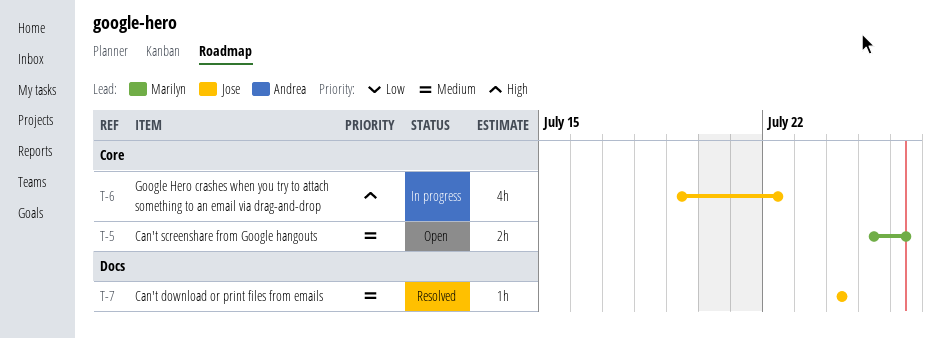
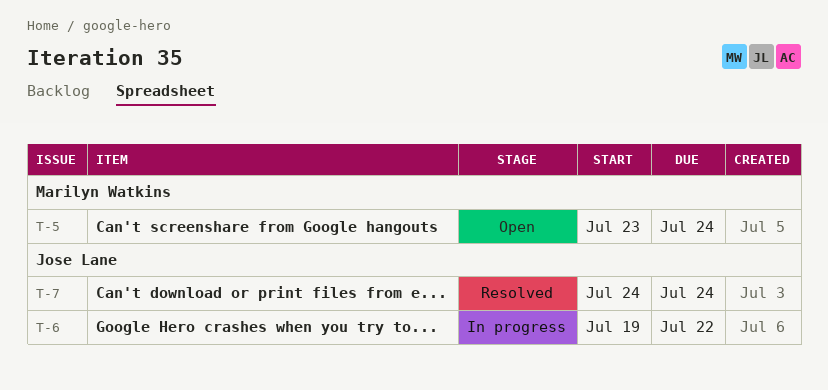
T-5, start: Jul 25 -> Jul 23
T-5, due: Jul 26 -> Jul 24

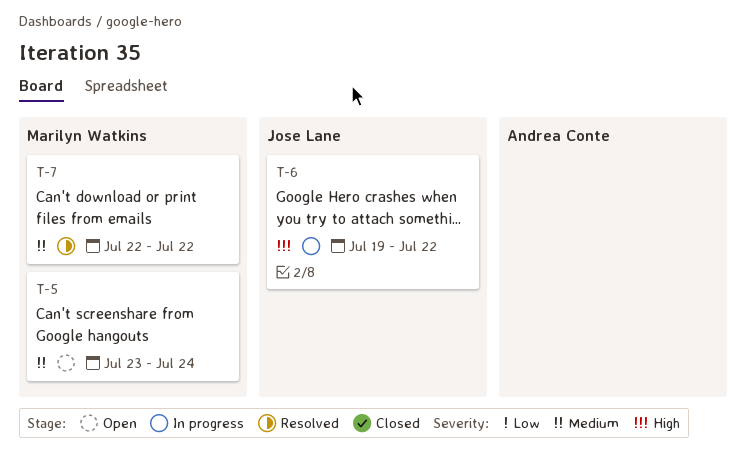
T-7, owner: Jose Lane -> Marilyn Watkins
T-7, start: Jul 24 -> Jul 22
T-7, due: Jul 24 -> Jul 22

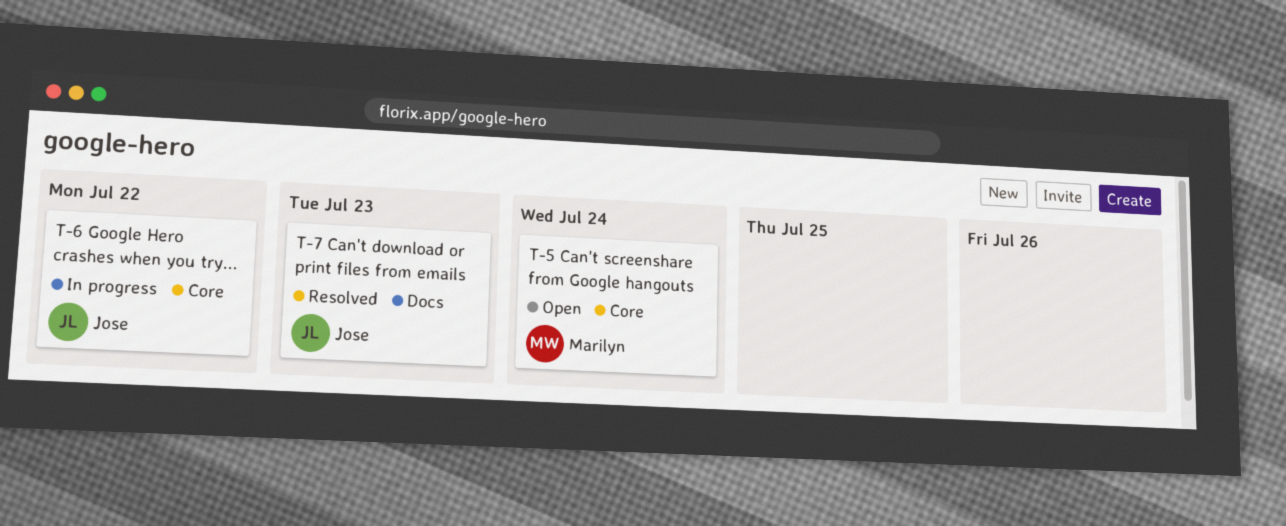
T-7, owner: Marilyn Watkins -> Jose Lane
T-7, due: Jul 22 -> Jul 23

